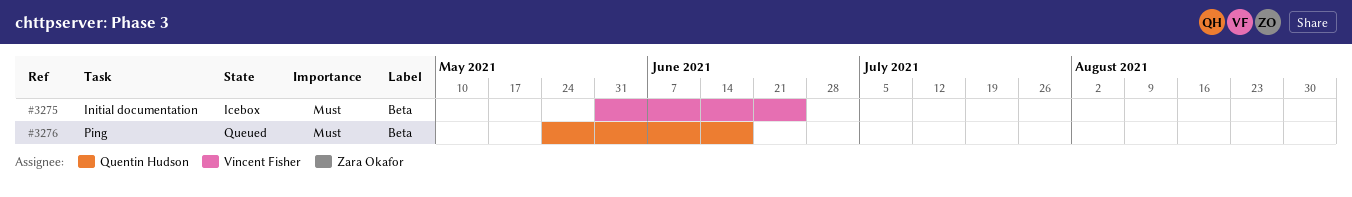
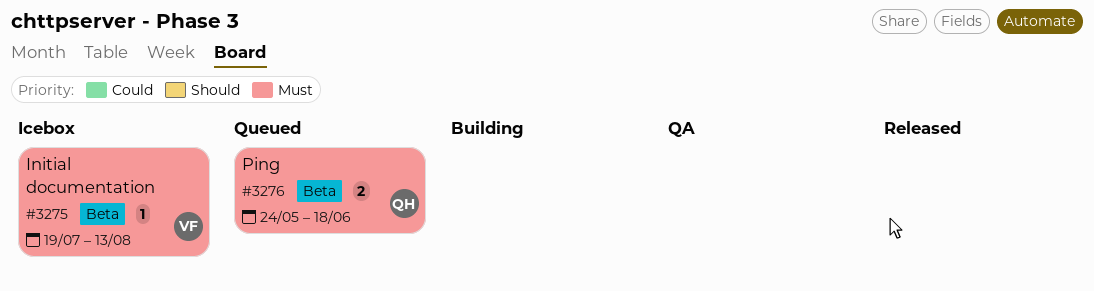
#3275, start: May 31 -> Jul 19
#3275, due: Jun 25 -> Aug 13

